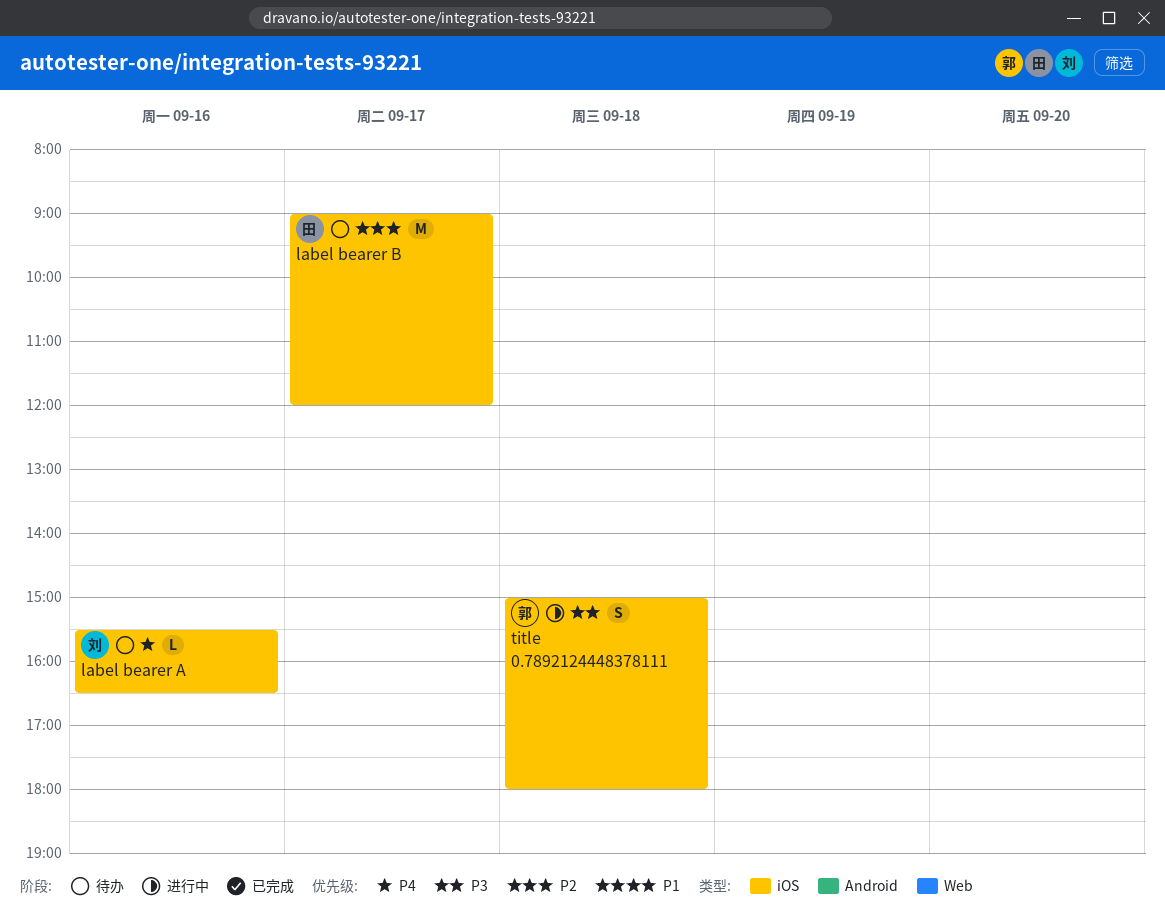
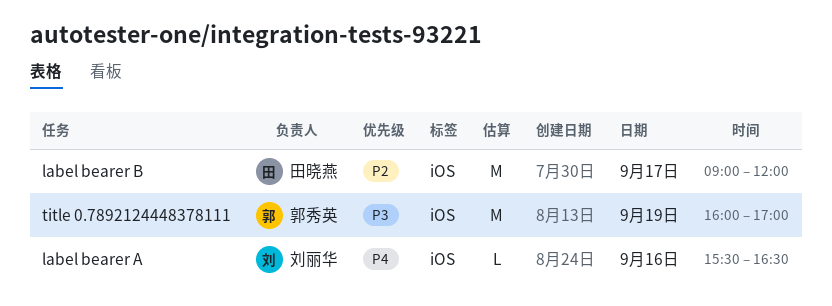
title 0.7892124448378111, estimate: S -> M
title 0.7892124448378111, day: Sep 18 -> Sep 19
title 0.7892124448378111, begins: 15:00 -> 16:00
title 0.7892124448378111, ends: 18:00 -> 17:00

